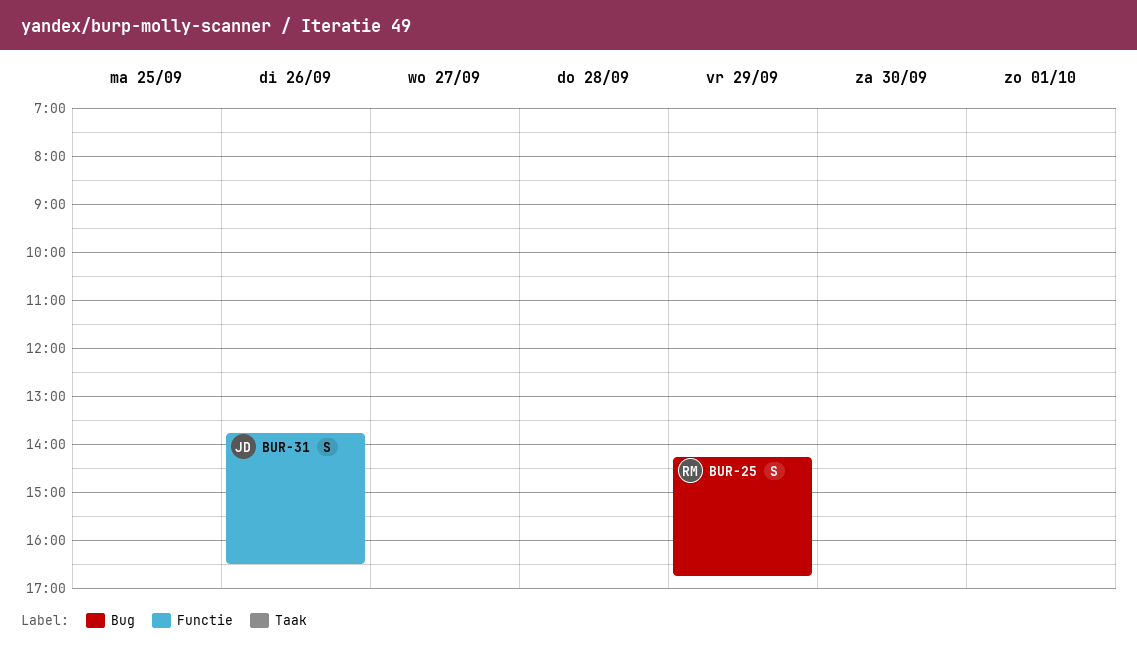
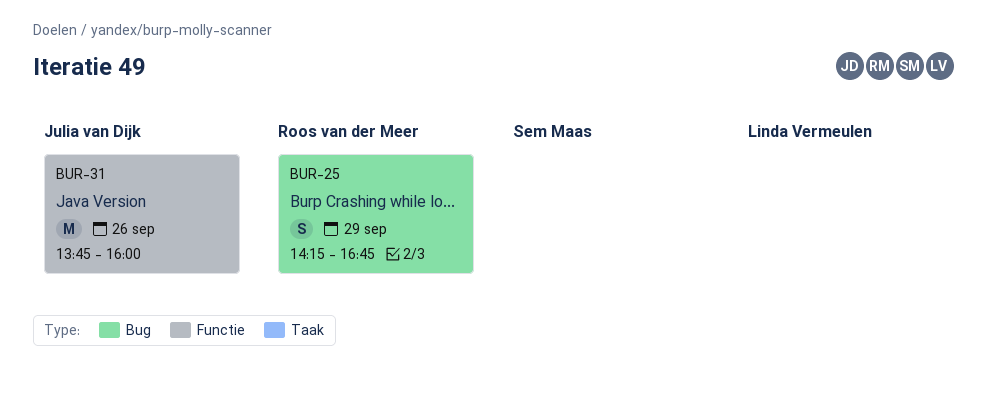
BUR-31, estimate: S -> M
BUR-31, ends: 16:30 -> 16:00

